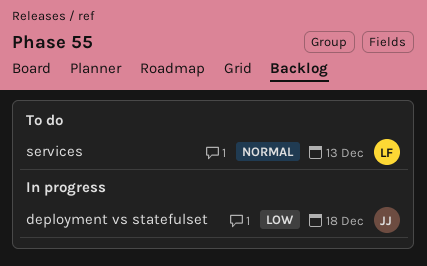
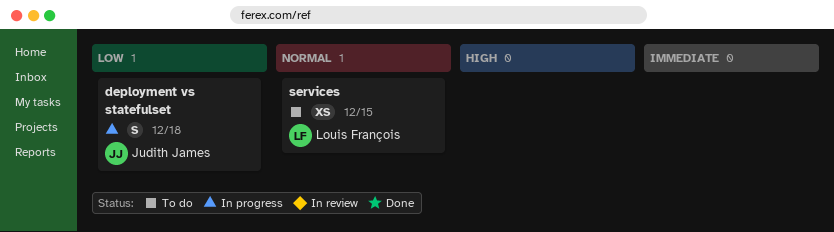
services, due: Dec 13 -> Dec 15

